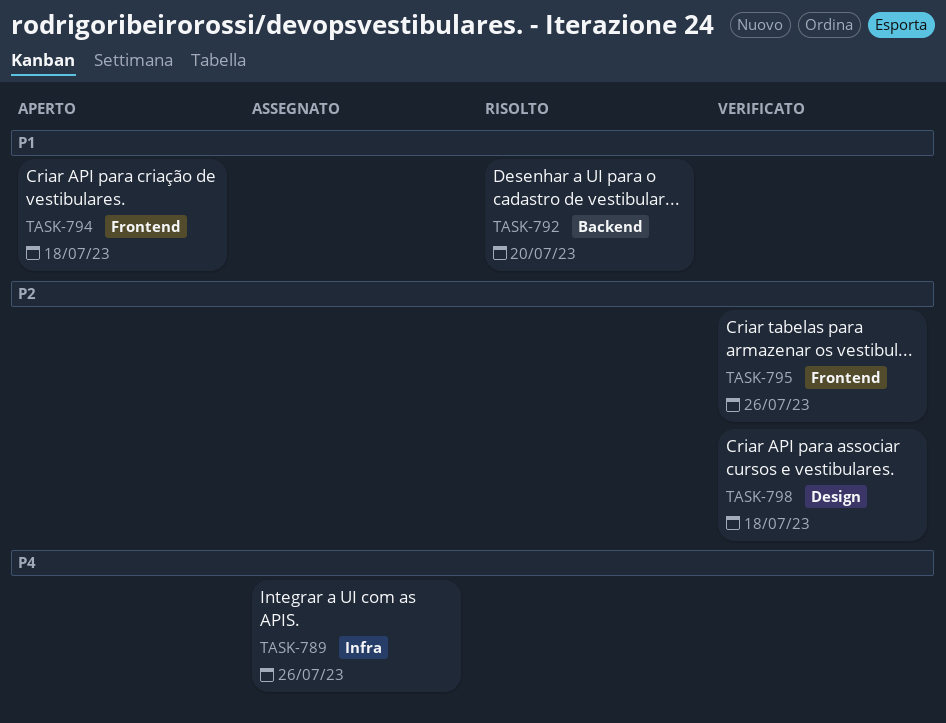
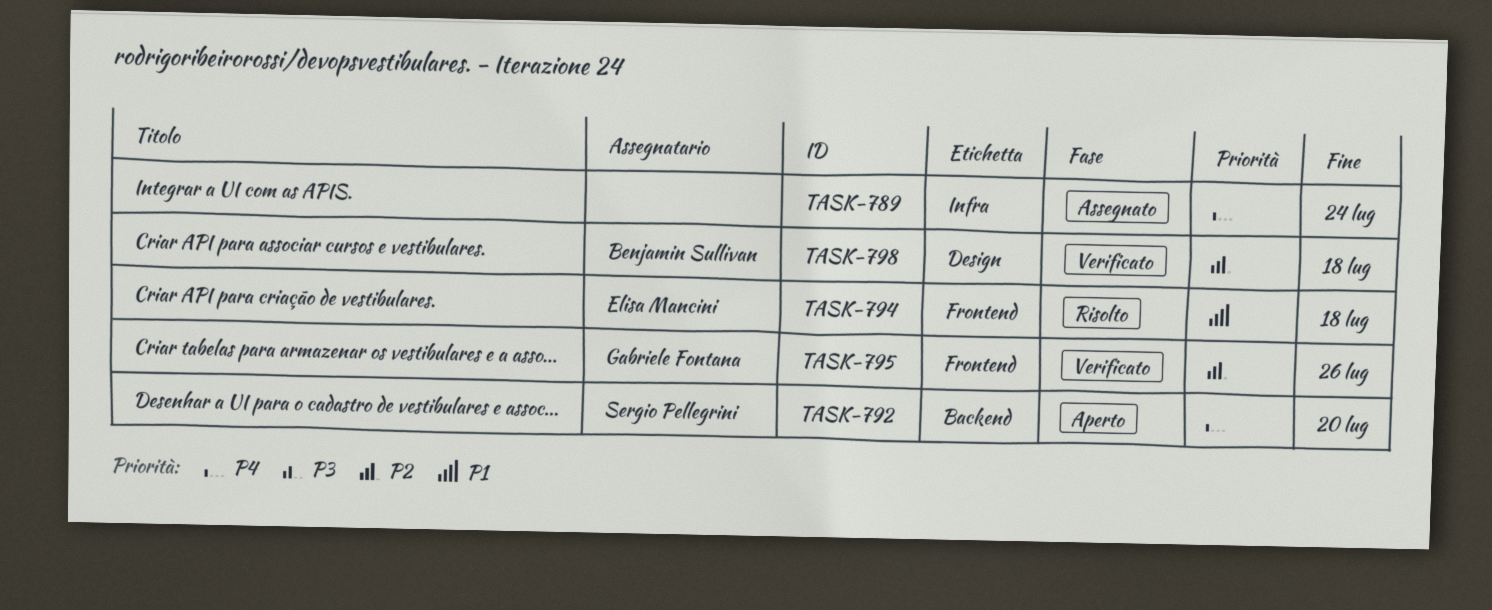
TASK-789, due: Jul 26 -> Jul 24
TASK-792, status: Risolto -> Aperto
TASK-792, priority: P1 -> P4
TASK-794, status: Aperto -> Risolto

